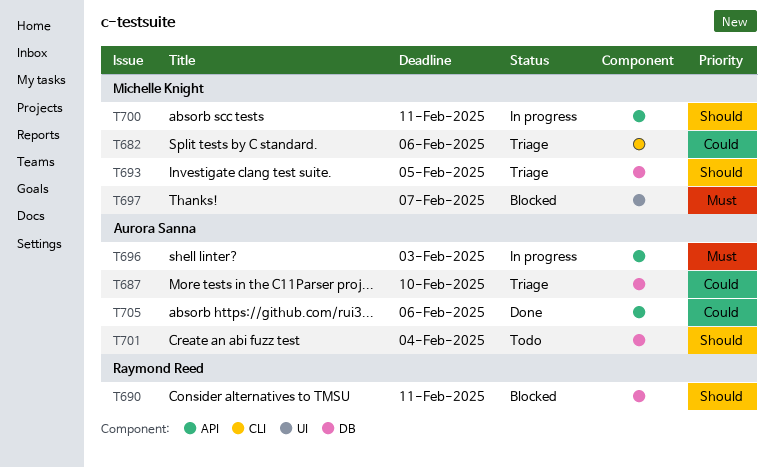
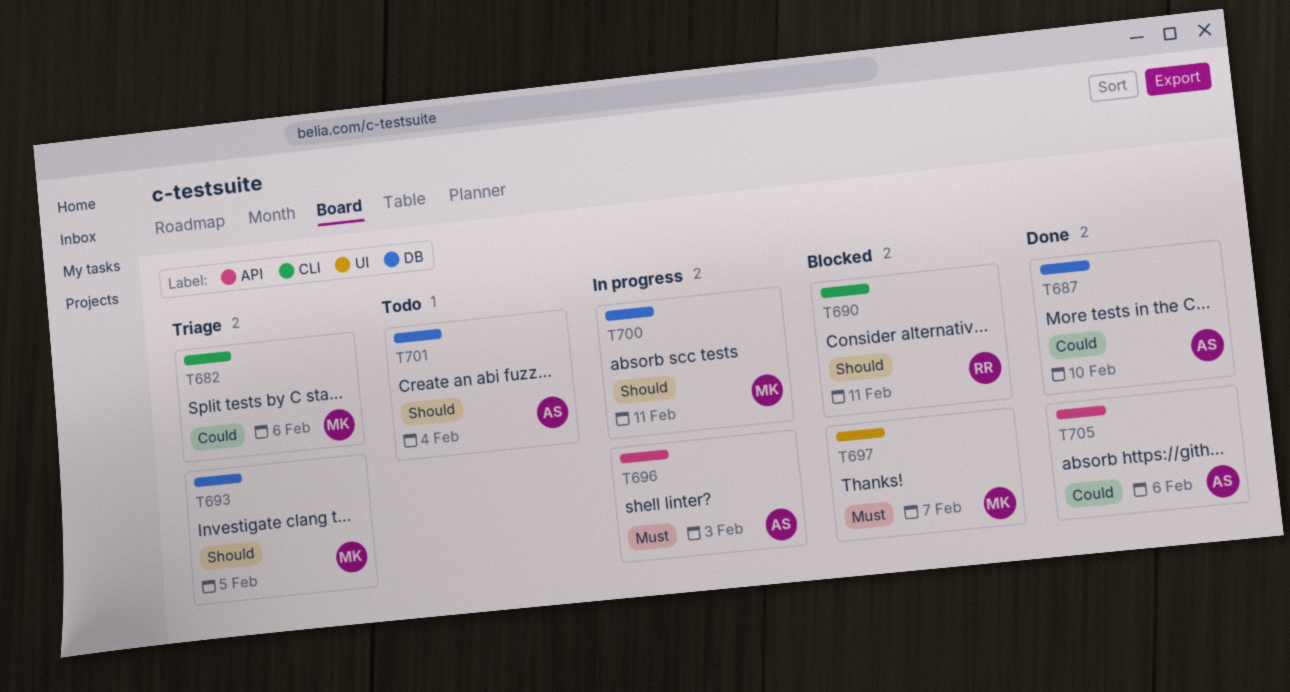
T687, status: Triage -> Done
T690, label: DB -> CLI
T700, label: API -> DB

